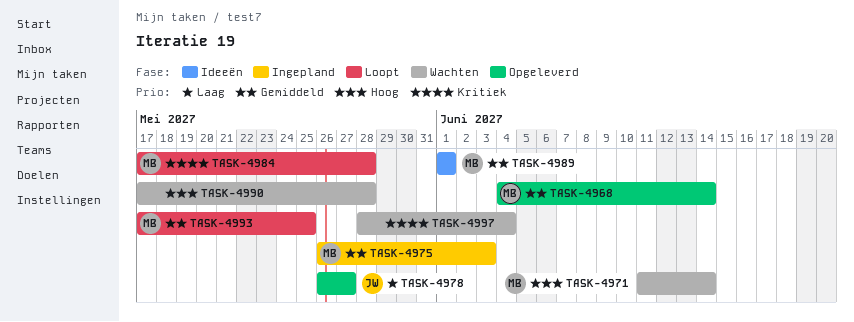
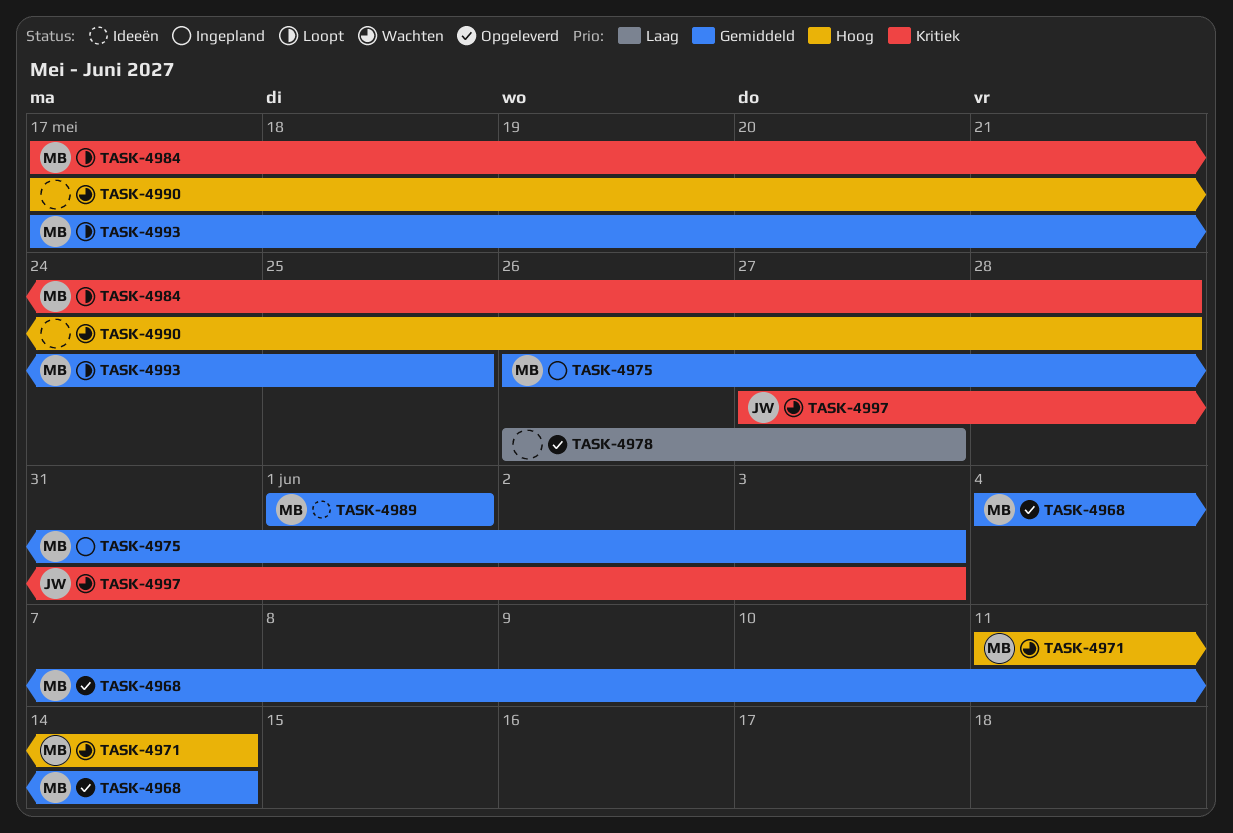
TASK-4978, owner: JW -> none
TASK-4997, owner: none -> JW
TASK-4997, start: May 28 -> May 27
TASK-4997, due: Jun 4 -> Jun 3

